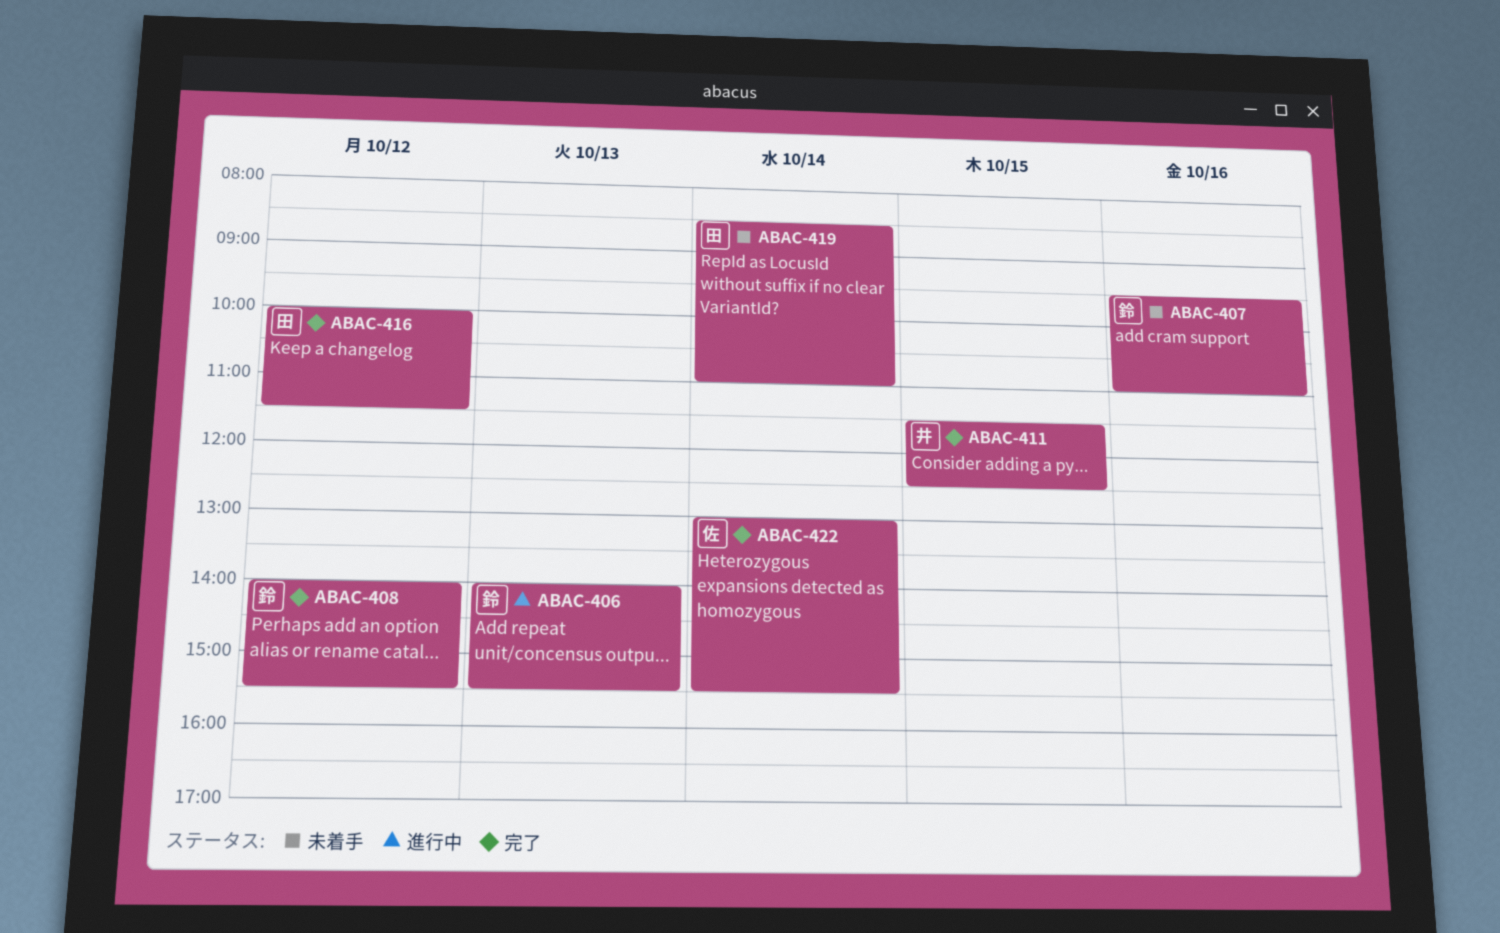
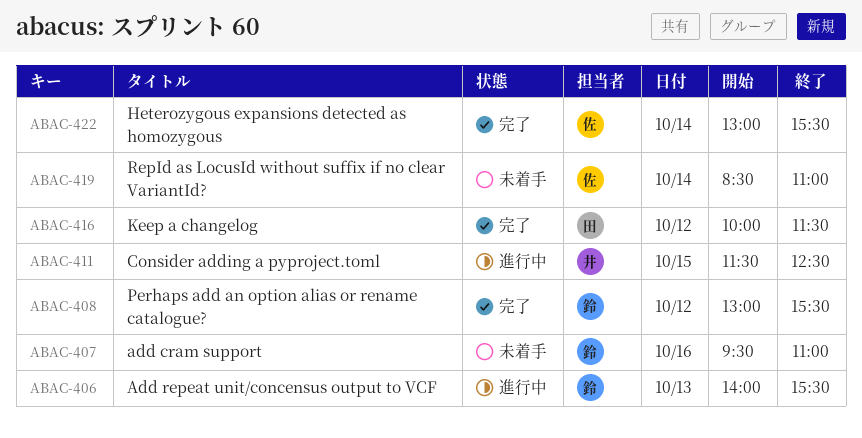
ABAC-408, begins: 14:00 -> 13:00
ABAC-411, status: 完了 -> 進行中
ABAC-419, owner: 田 -> 佐

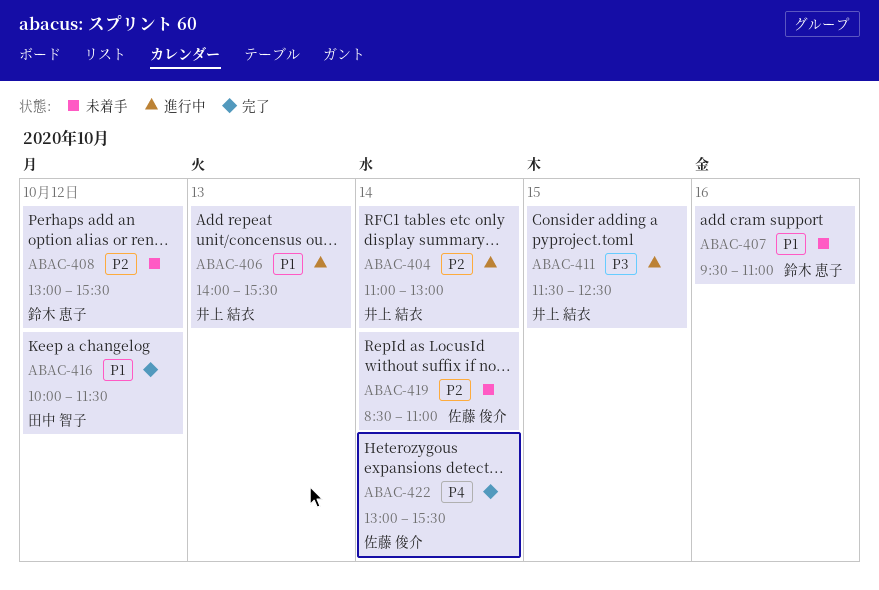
ABAC-404: none -> present
ABAC-406, owner: 鈴木 恵子 -> 井上 結衣
ABAC-408, status: 完了 -> 未着手

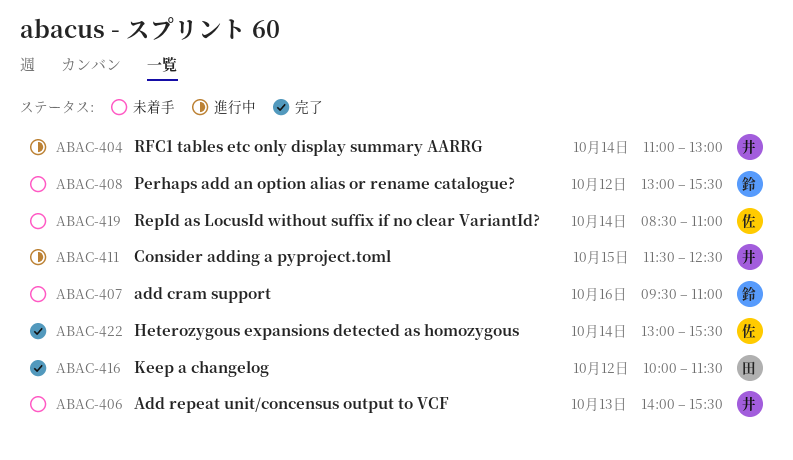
ABAC-406, status: 進行中 -> 未着手

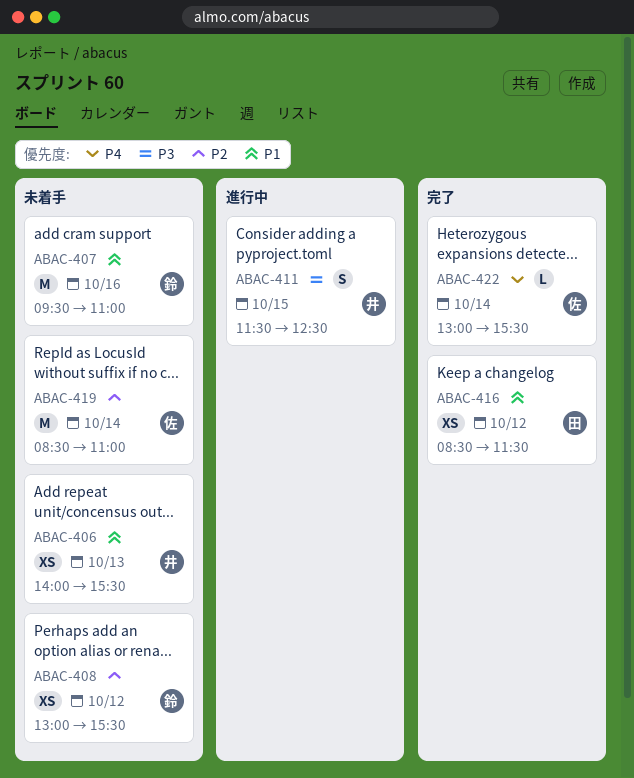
ABAC-404: present -> none
ABAC-416, begins: 10:00 -> 08:30

